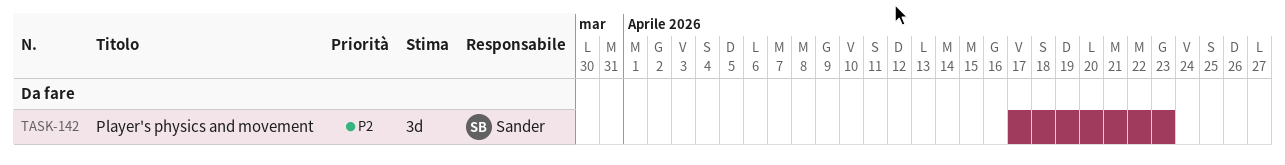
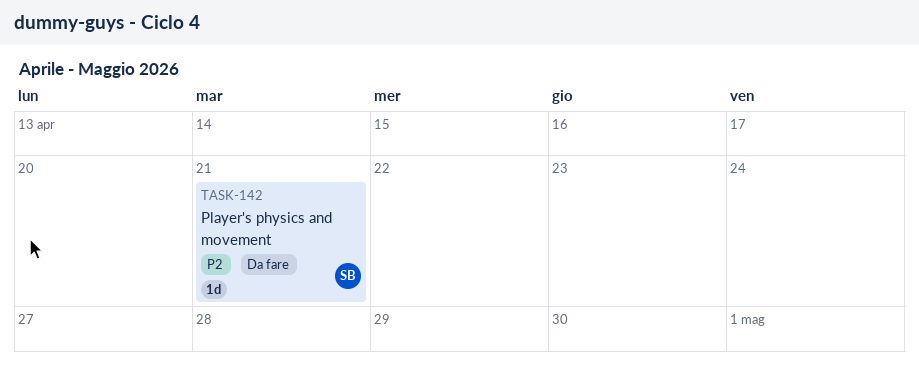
TASK-142, estimate: 3d -> 1d
TASK-142, due: Apr 23 -> Apr 21

